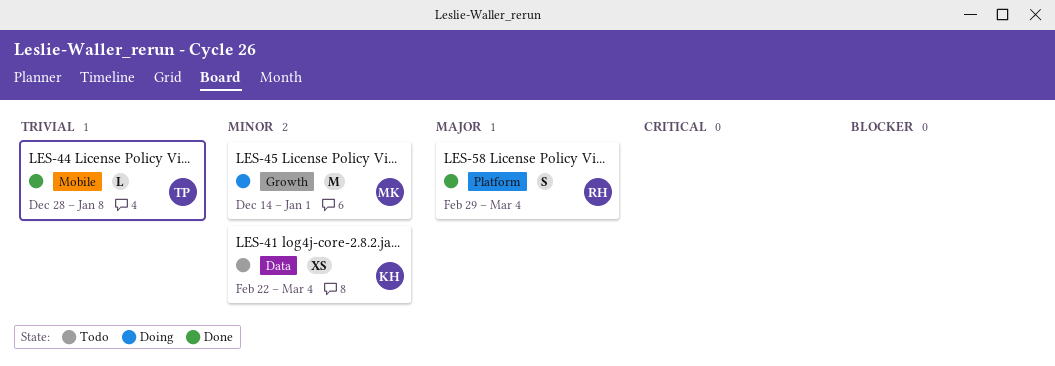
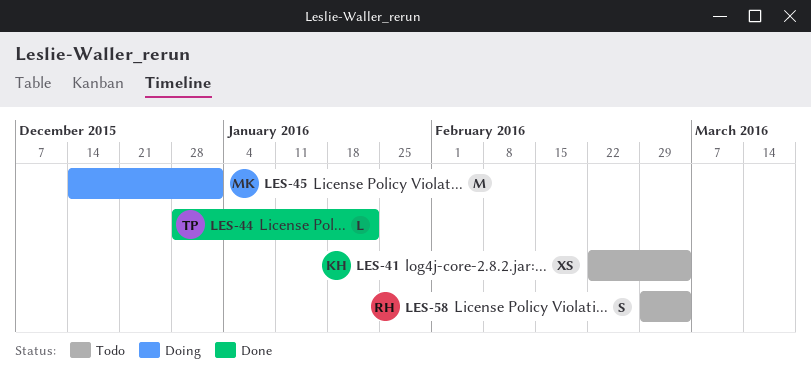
LES-44, due: Jan 8 -> Jan 22
LES-58, status: Done -> Todo

